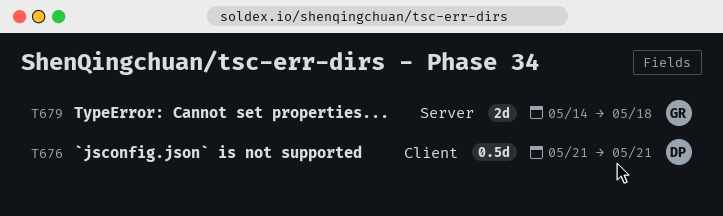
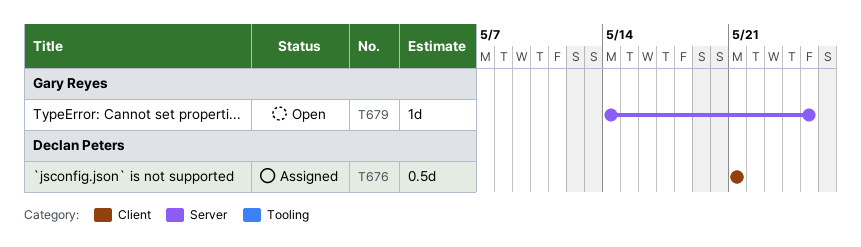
T679, estimate: 2d -> 1d
T679, due: May 18 -> May 25

